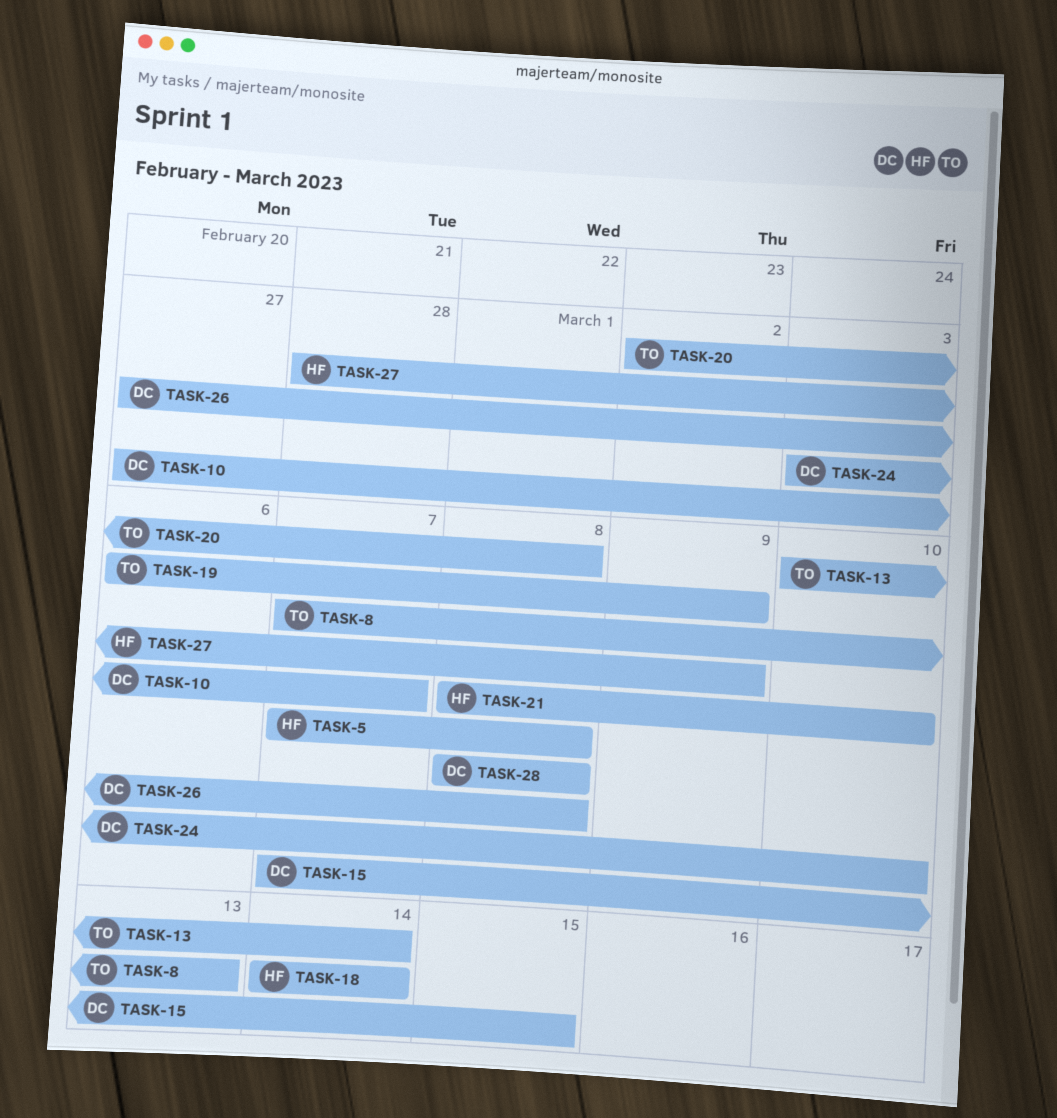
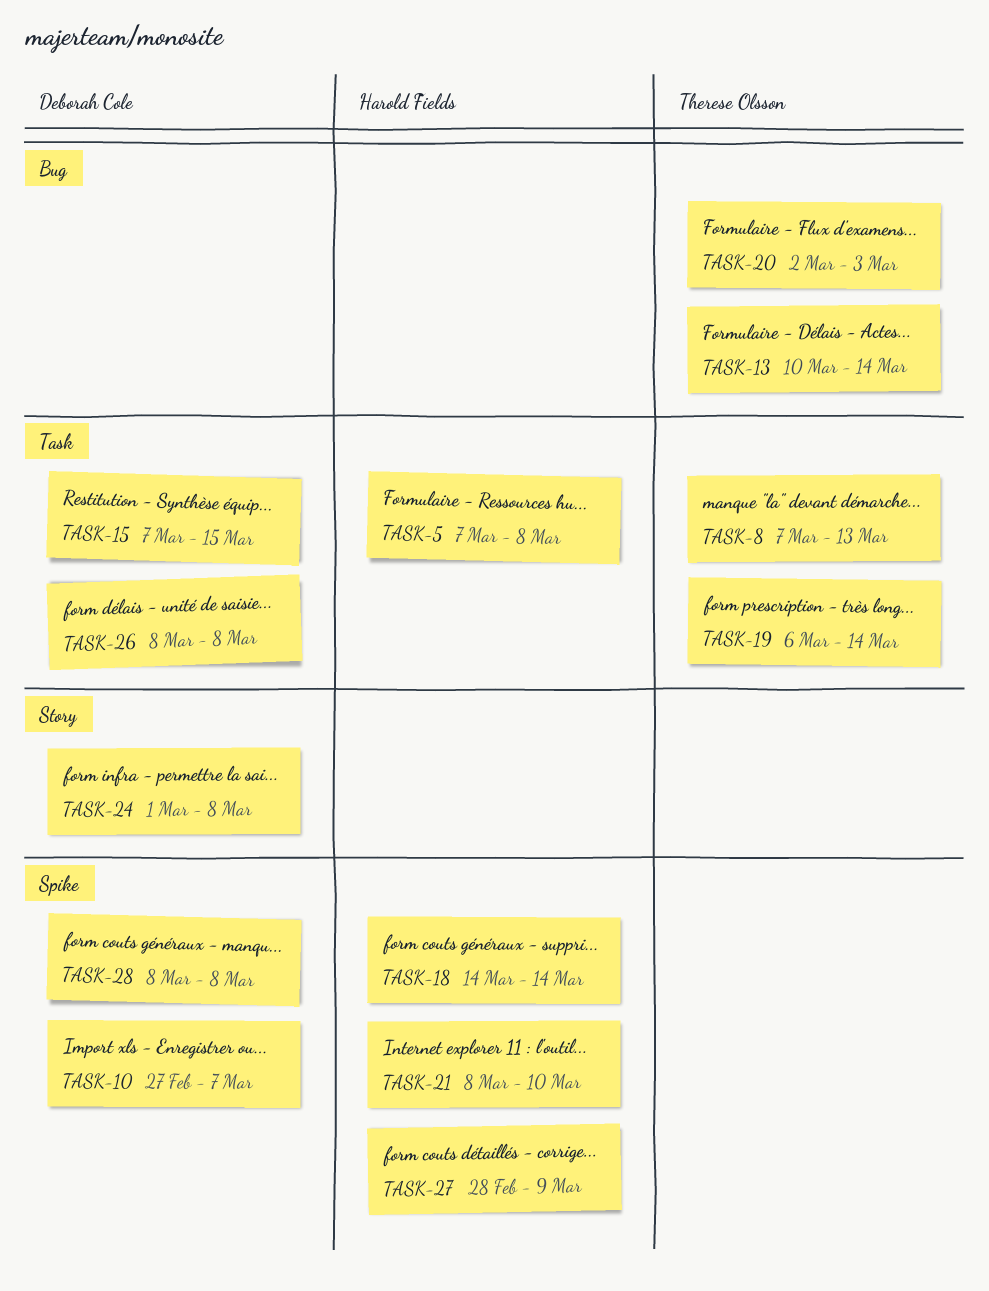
TASK-19, due: Mar 9 -> Mar 14
TASK-20, due: Mar 8 -> Mar 3
TASK-24, start: Mar 3 -> Mar 1
TASK-24, due: Mar 10 -> Mar 8
TASK-26, start: Feb 27 -> Mar 8

